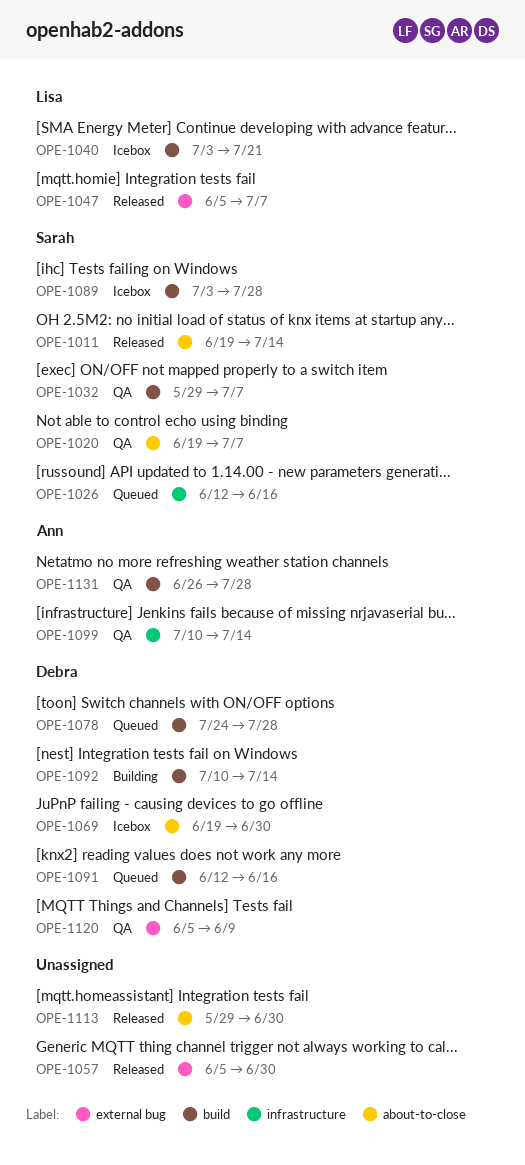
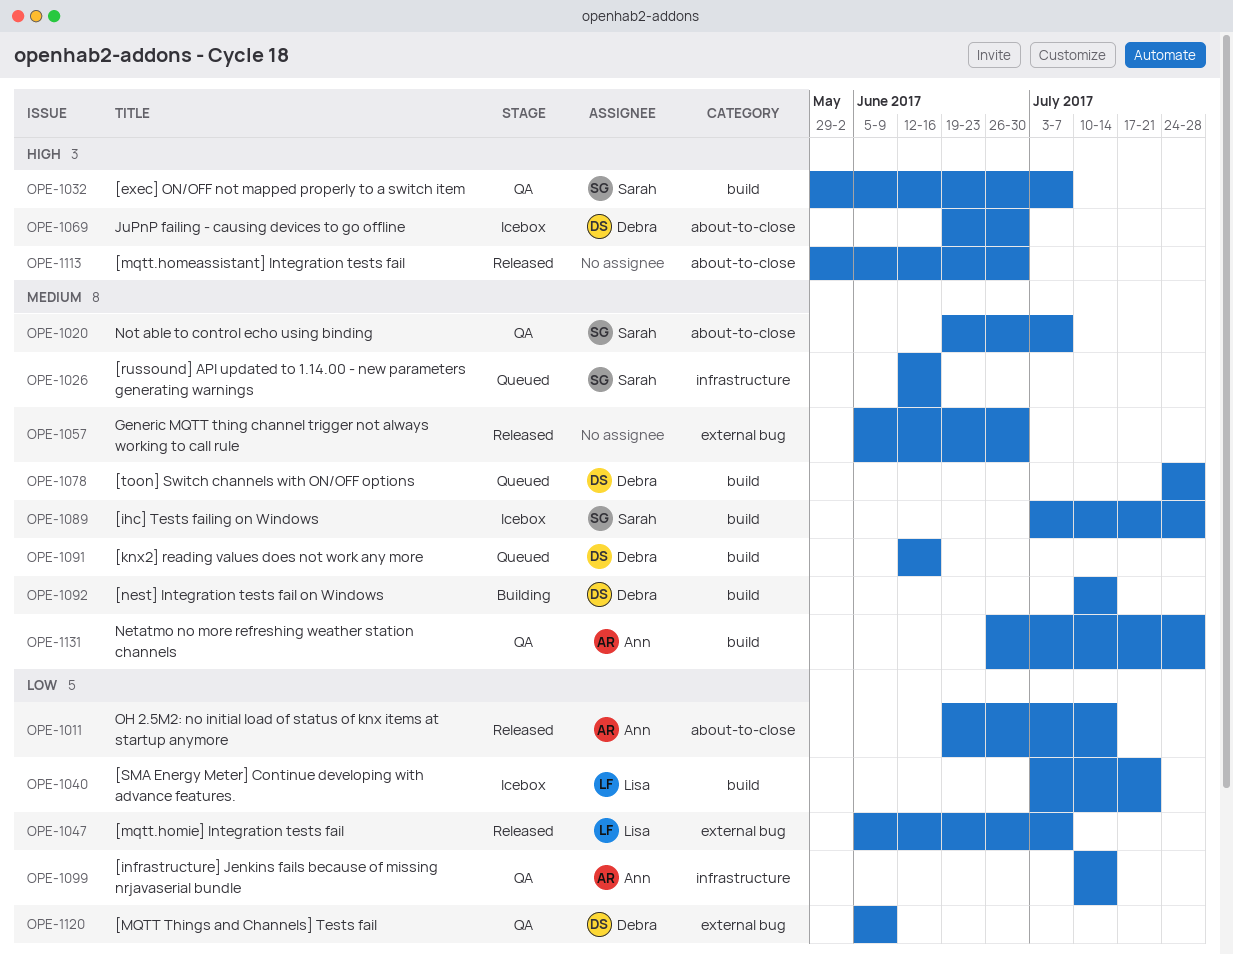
OPE-1011, owner: Sarah -> Ann

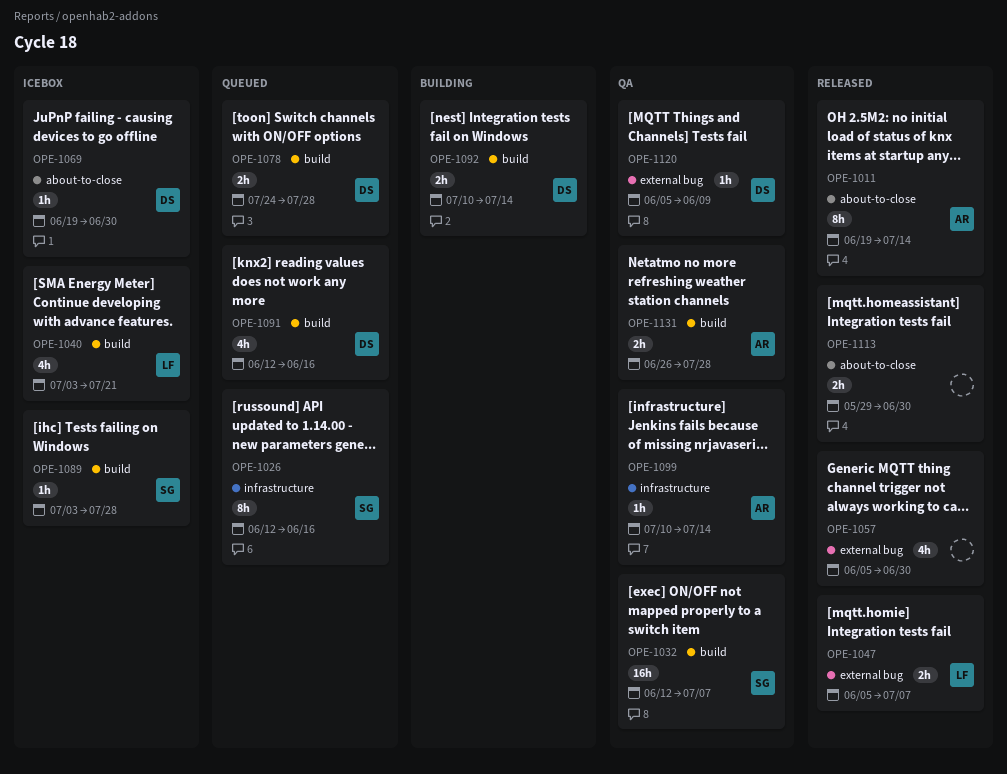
OPE-1020: present -> none
OPE-1032, start: May 29 -> Jun 12

